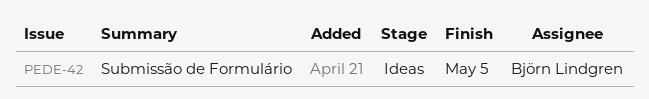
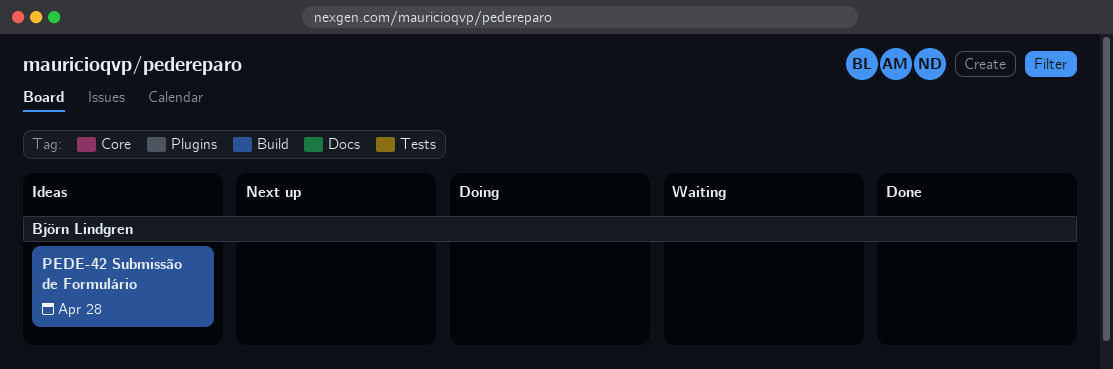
PEDE-42, due: May 5 -> Apr 28

